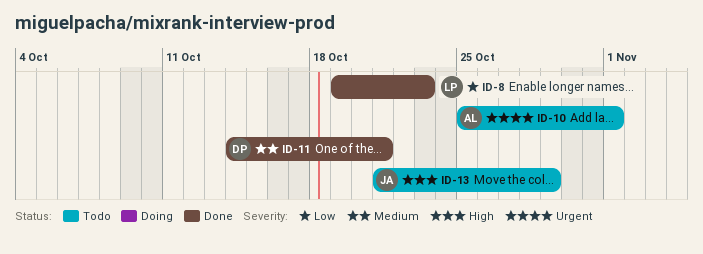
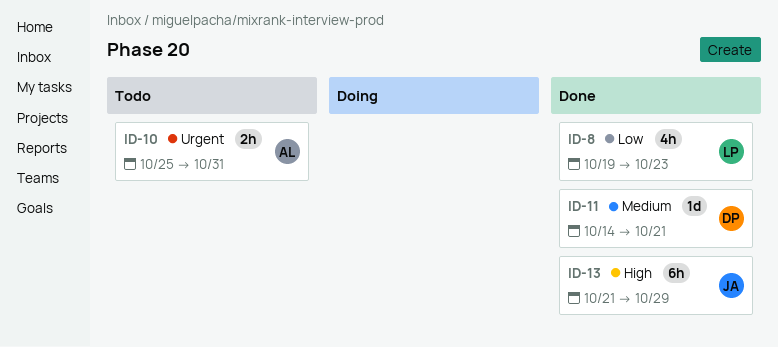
ID-10, due: Nov 1 -> Oct 31
ID-13, status: Todo -> Done

